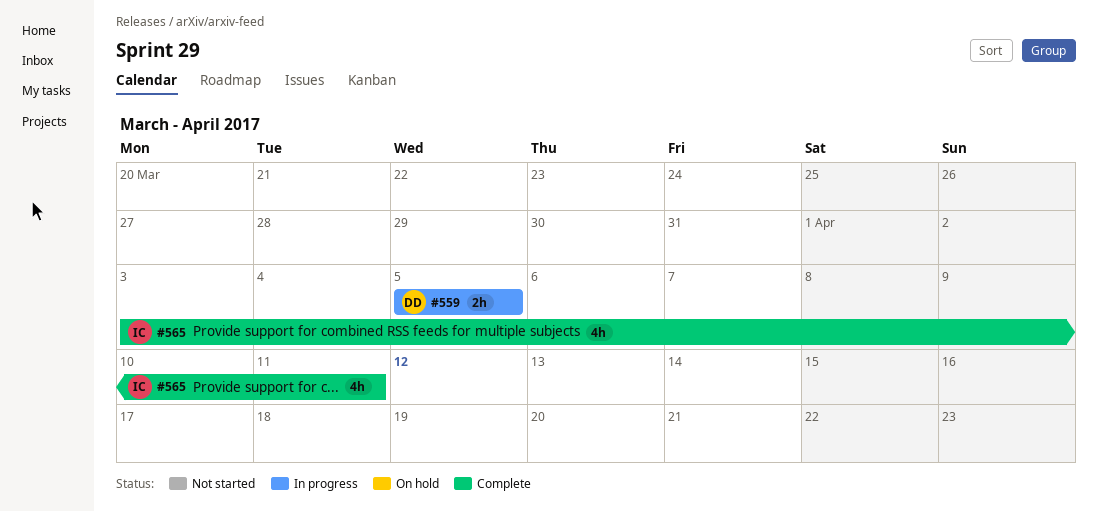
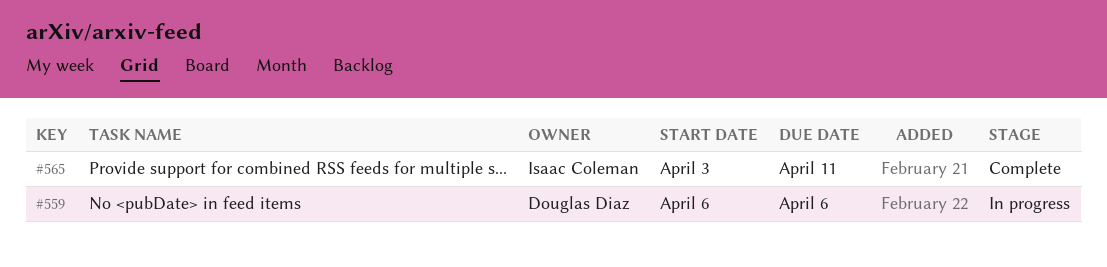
#559, start: Apr 5 -> Apr 6
#559, due: Apr 5 -> Apr 6

